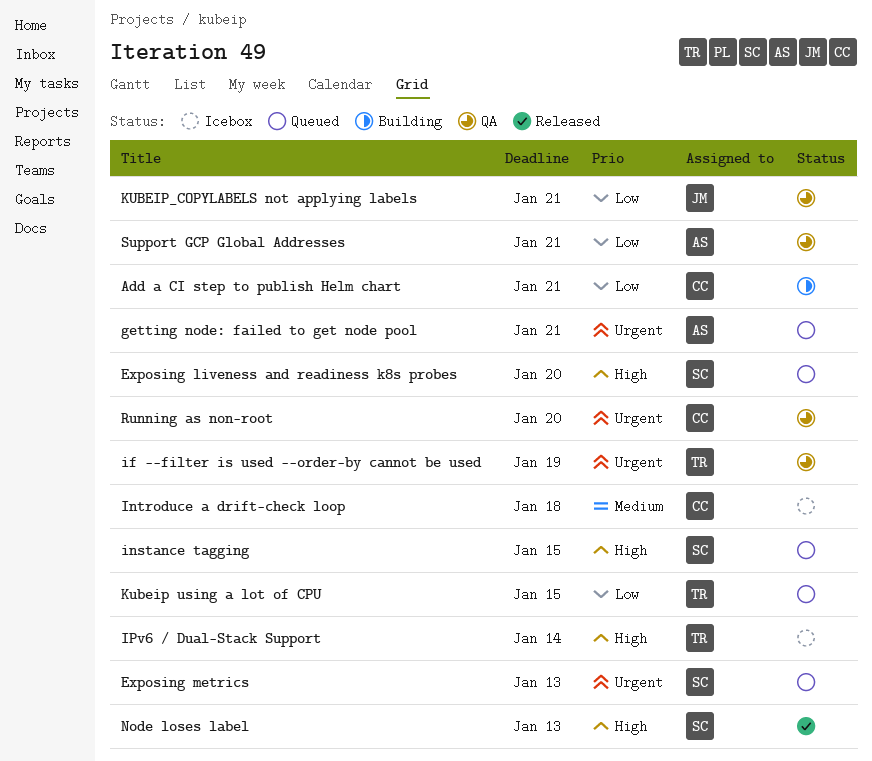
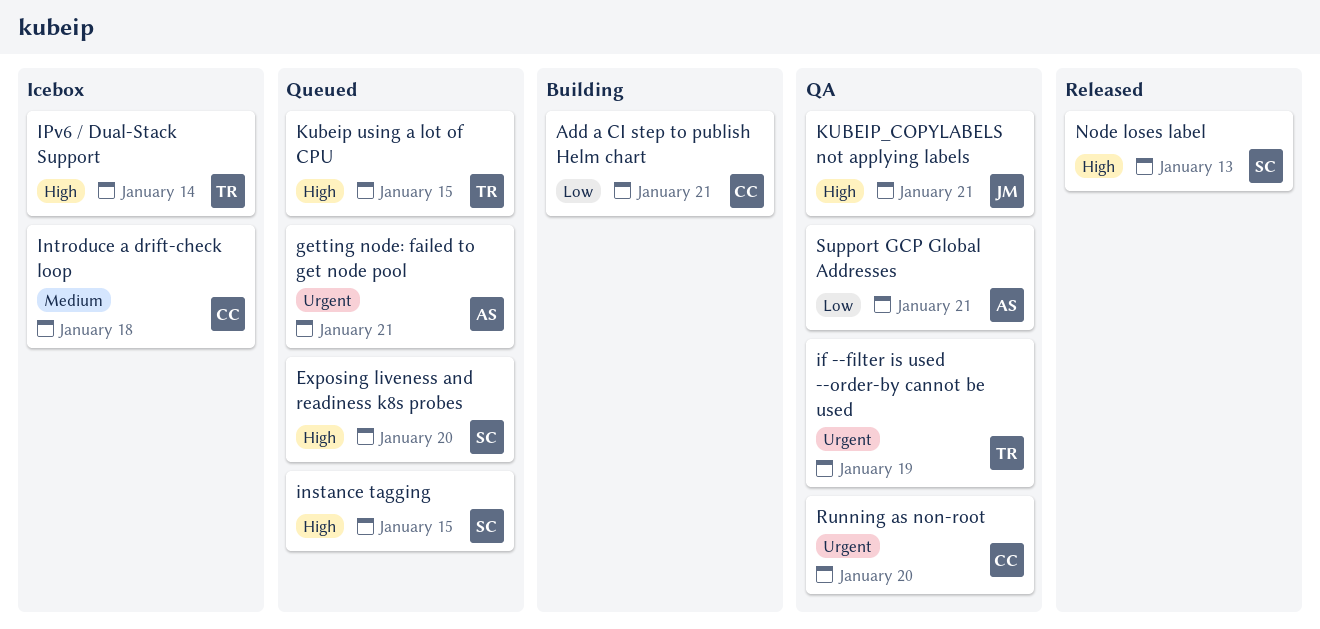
Exposing metrics: present -> none
Kubeip using a lot of CPU, priority: Low -> High
KUBEIP_COPYLABELS not applying labels, priority: Low -> High

